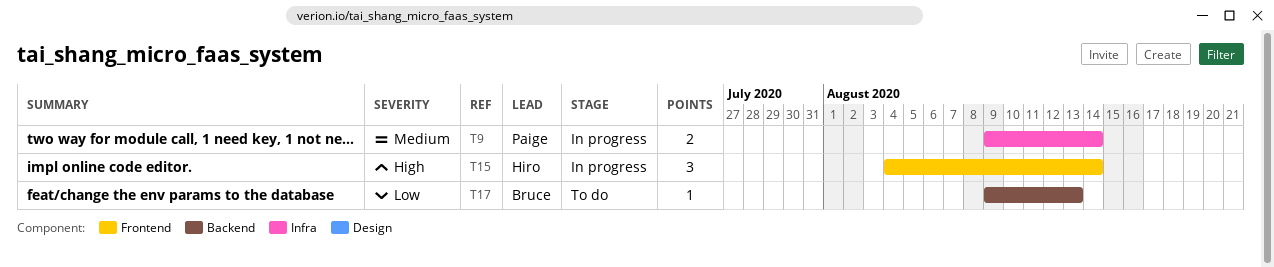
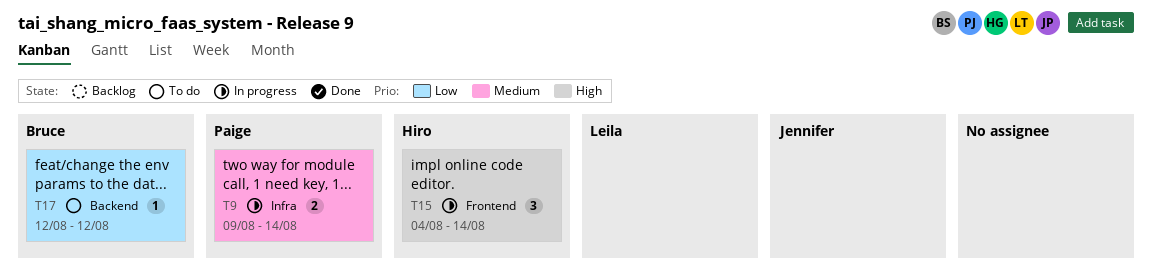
T17, start: Aug 9 -> Aug 12
T17, due: Aug 13 -> Aug 12

